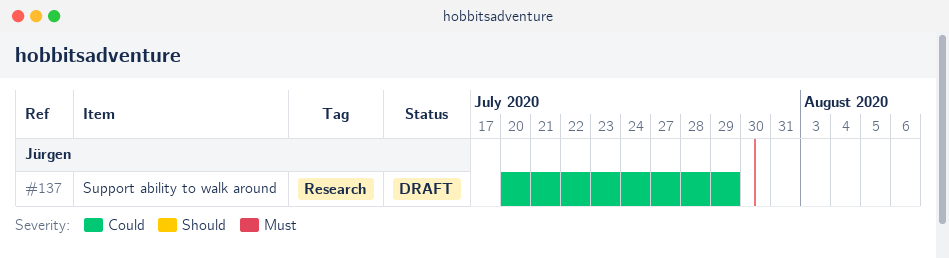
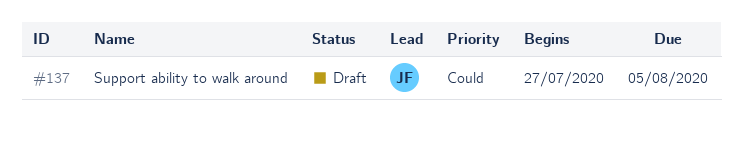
#137, start: Jul 20 -> Jul 27
#137, due: Jul 29 -> Aug 5

